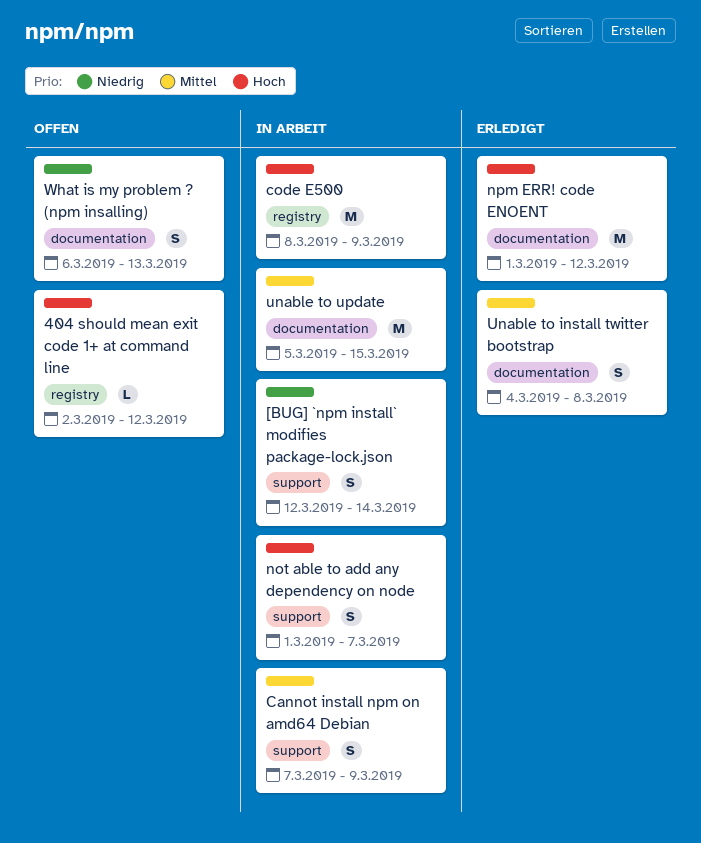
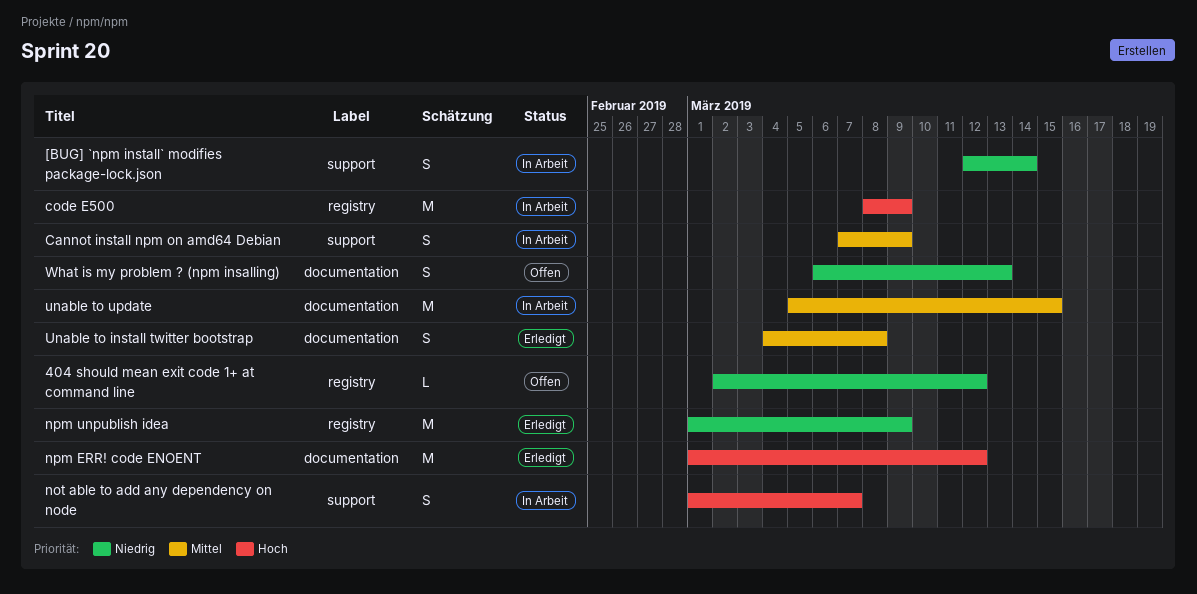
404 should mean exit code 1+ at command line, priority: Hoch -> Niedrig
npm unpublish idea: none -> present

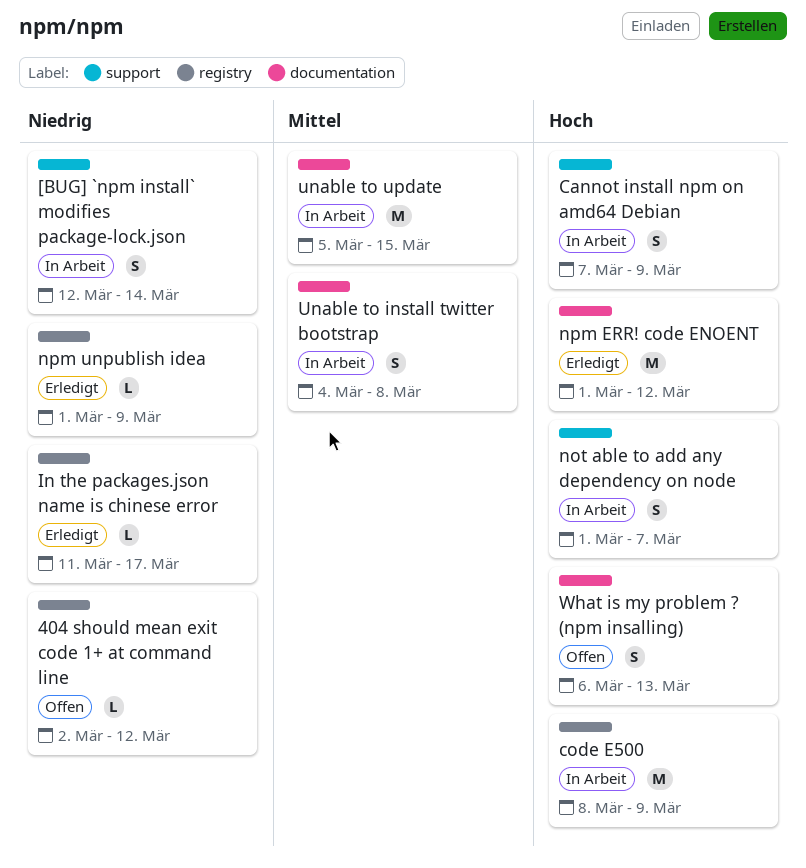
Cannot install npm on amd64 Debian, priority: Mittel -> Hoch
In the packages.json name is chinese error: none -> present
npm unpublish idea, estimate: M -> L
Unable to install twitter bootstrap, status: Erledigt -> In Arbeit
What is my problem ? (npm insalling), priority: Niedrig -> Hoch

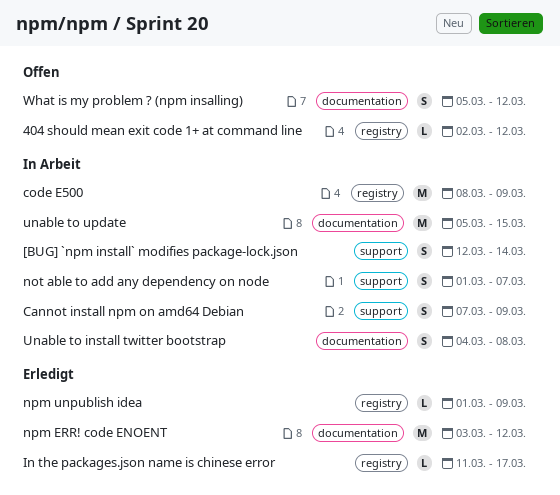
npm ERR! code ENOENT, start: Mar 1 -> Mar 3
What is my problem ? (npm insalling), start: Mar 6 -> Mar 5
What is my problem ? (npm insalling), due: Mar 13 -> Mar 12

